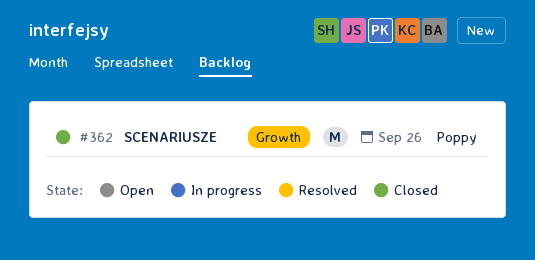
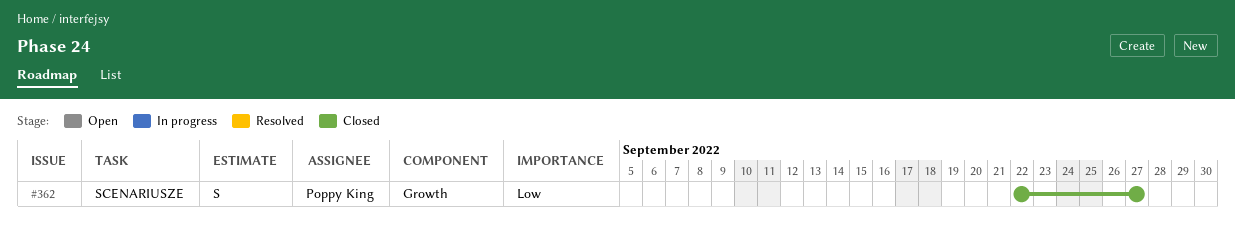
#362, estimate: M -> S
#362, due: Sep 26 -> Sep 27

